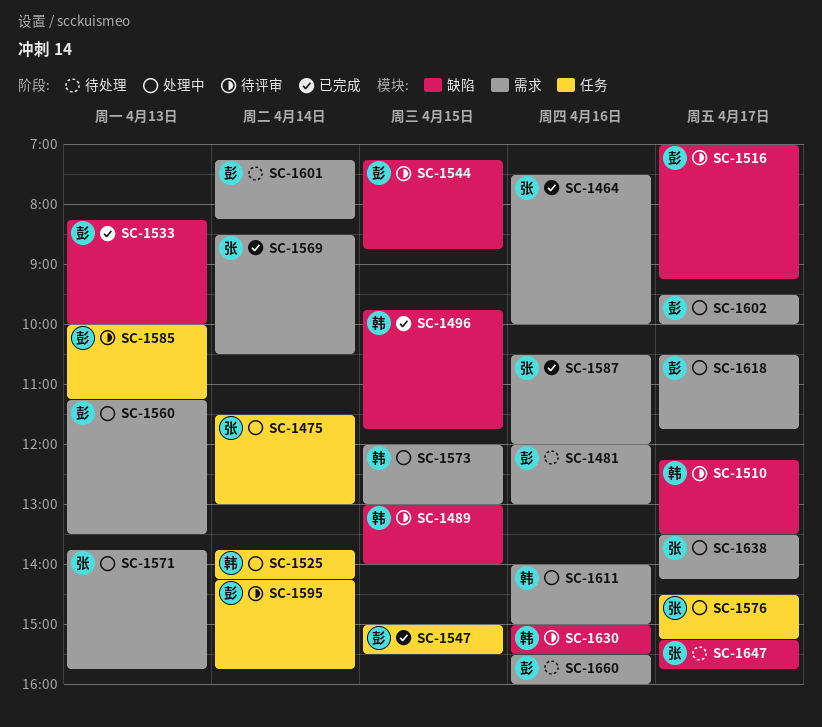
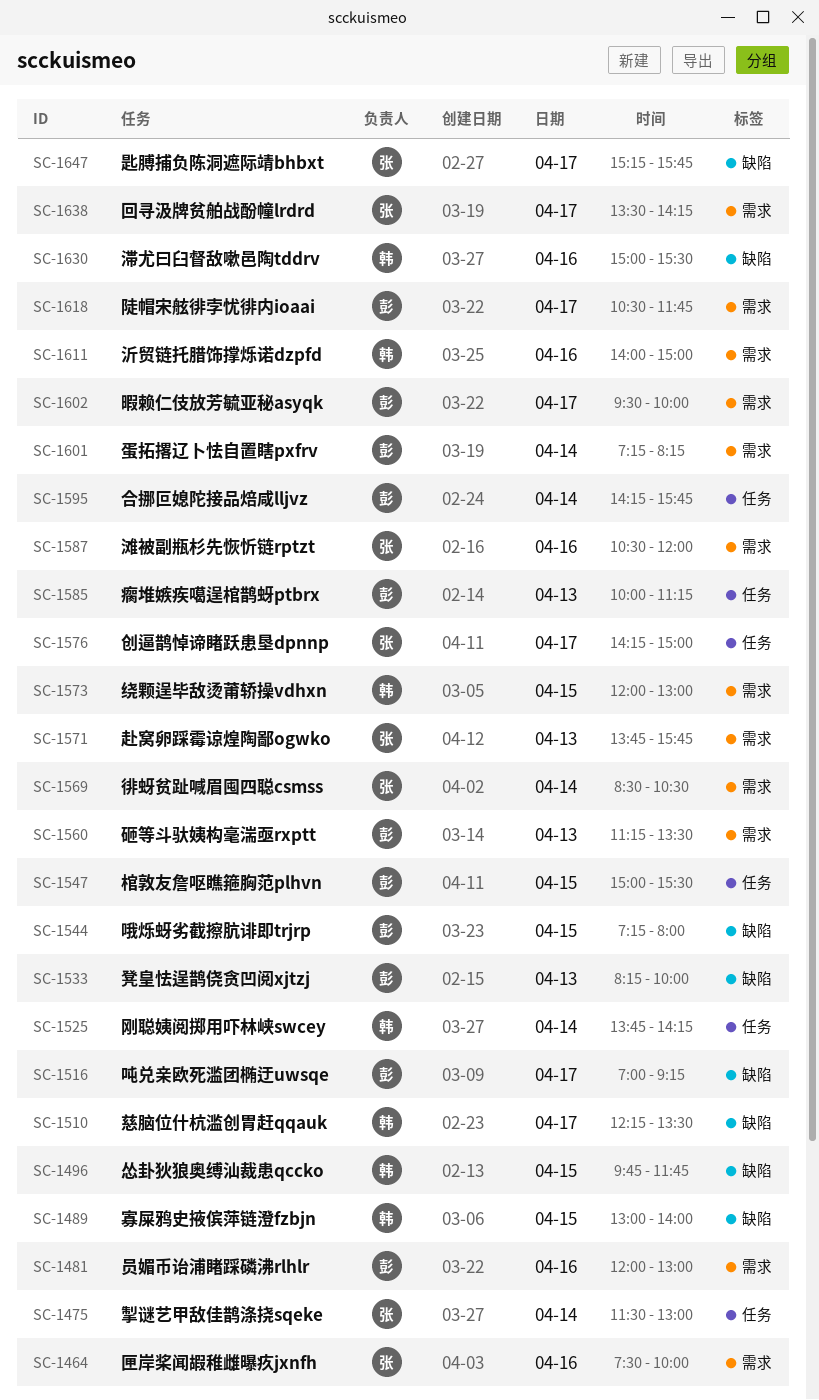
SC-1544, ends: 08:45 -> 08:00
SC-1576, begins: 14:30 -> 14:15
SC-1576, ends: 15:15 -> 15:00
SC-1660: present -> none

